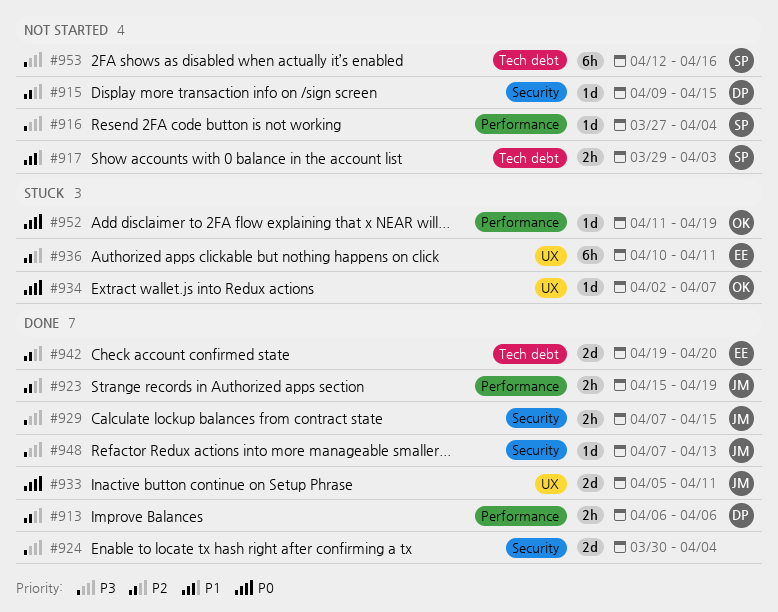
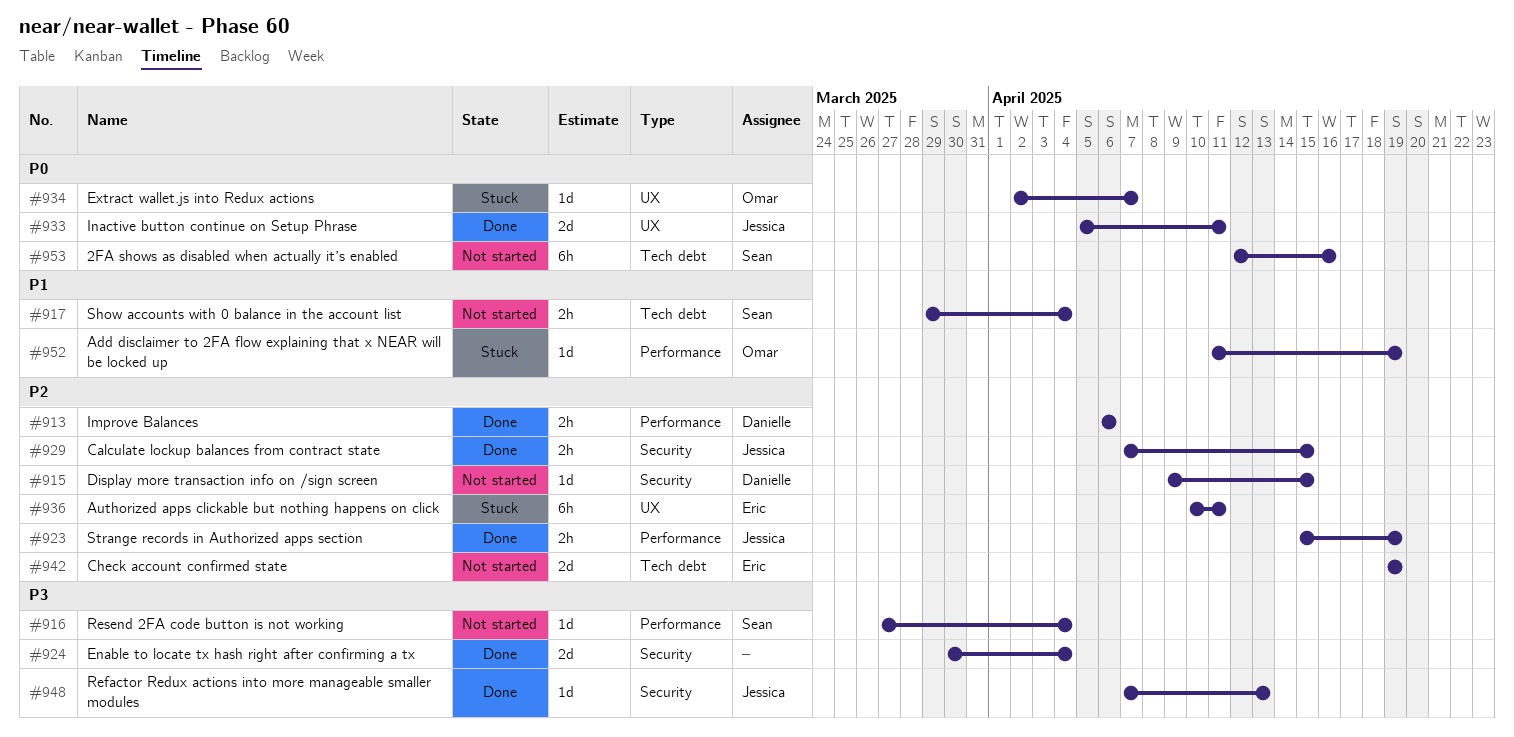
#917, due: Apr 3 -> Apr 4
#929, priority: P3 -> P2
#942, status: Done -> Not started
#942, due: Apr 20 -> Apr 19
#952, priority: P0 -> P1
#953, priority: P3 -> P0

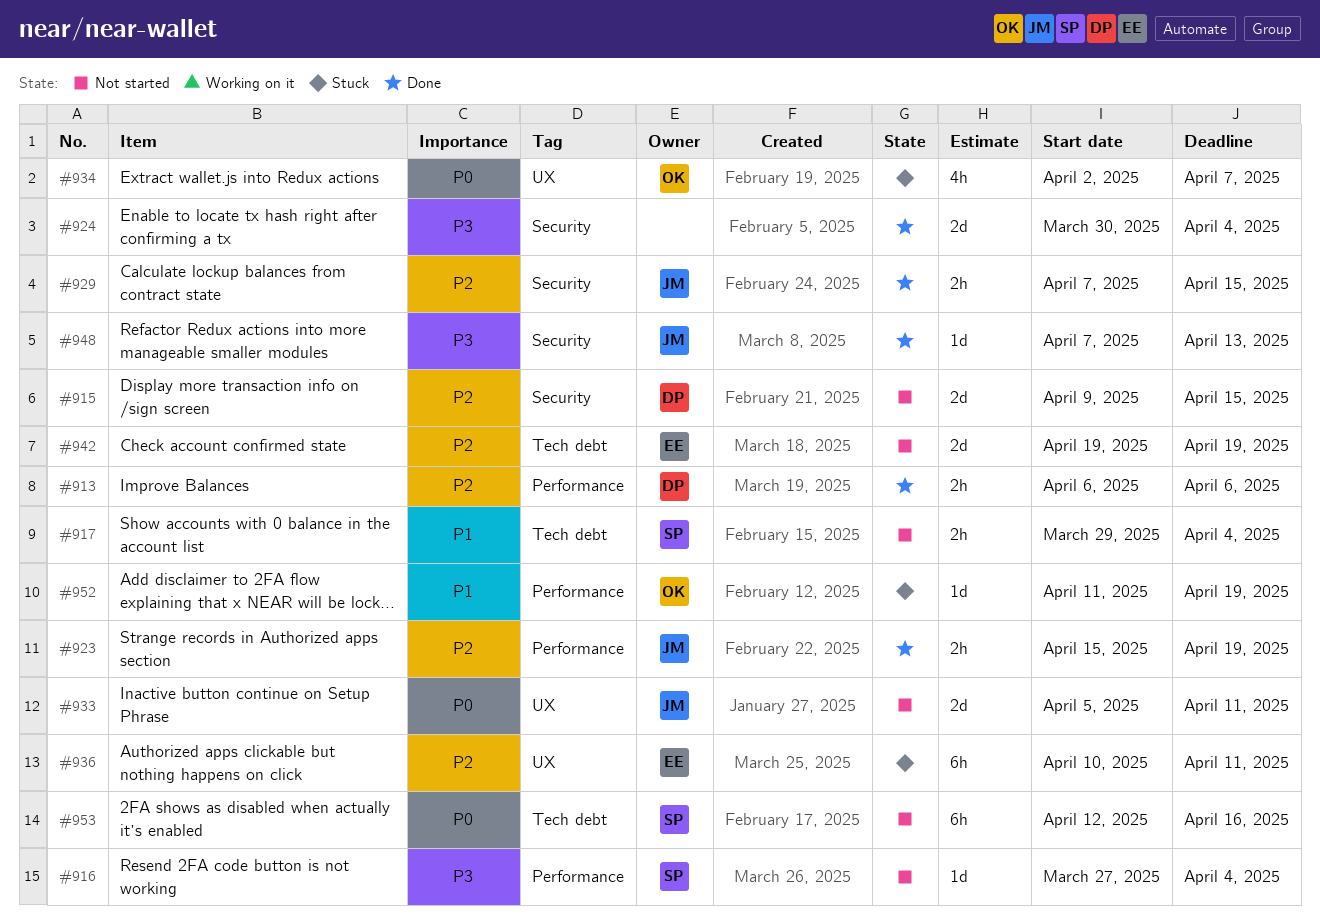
#915, estimate: 1d -> 2d
#933, status: Done -> Not started
#934, estimate: 1d -> 4h

